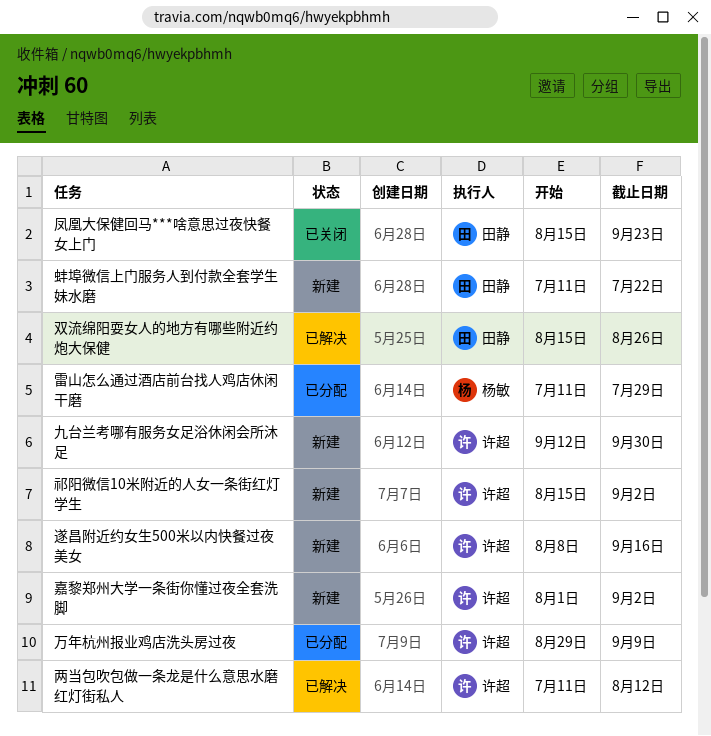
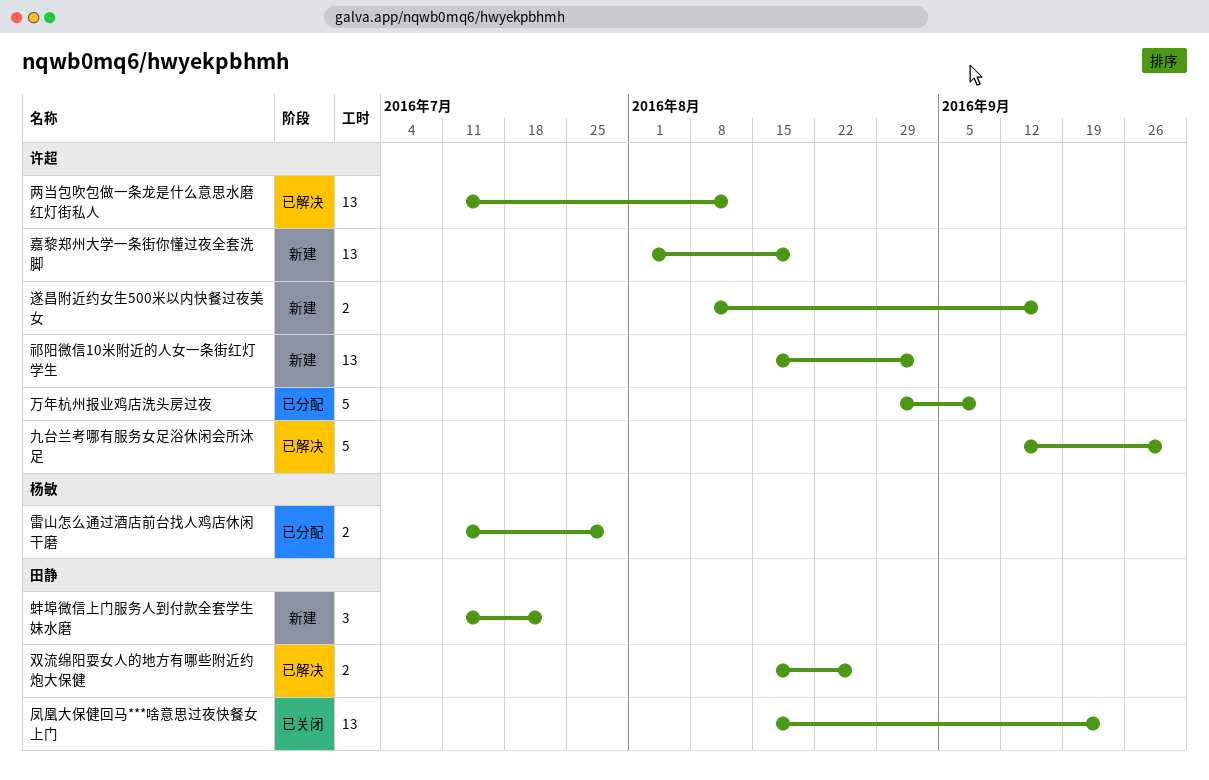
九台兰考哪有服务女足浴休闲会所沐足, status: 新建 -> 已解决
嘉黎郑州大学一条街你懂过夜全套洗脚, due: Sep 2 -> Aug 19

